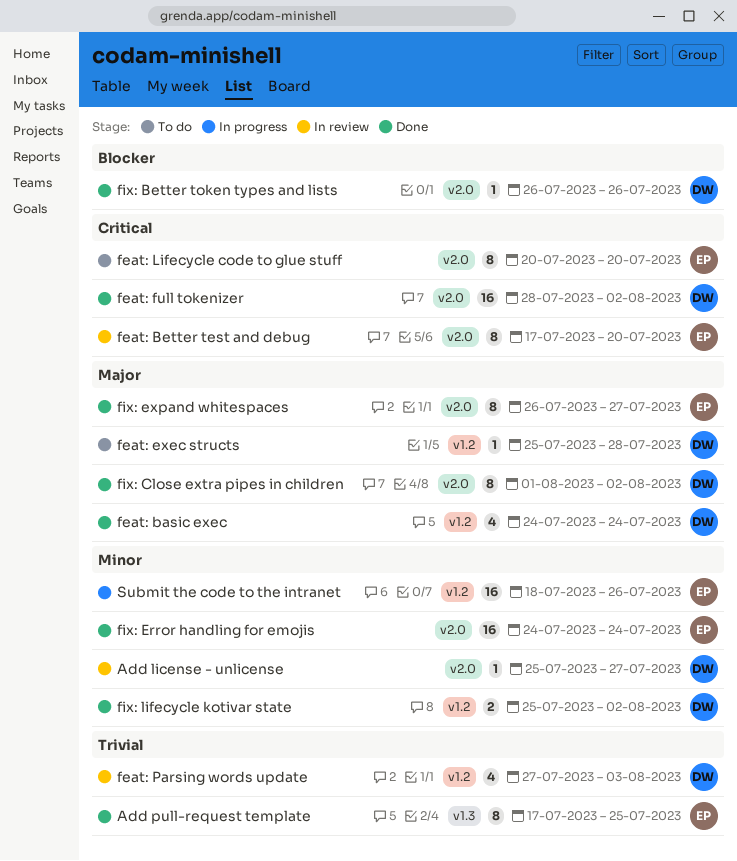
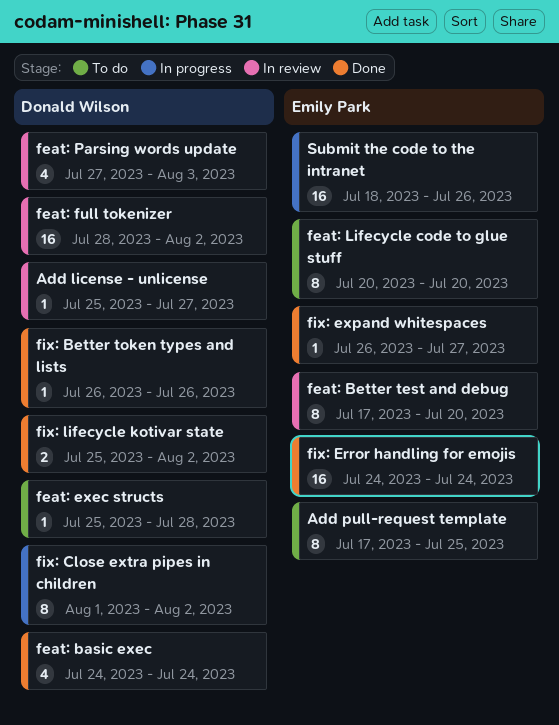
Add pull-request template, status: Done -> To do
feat: full tokenizer, status: Done -> In review
fix: Close extra pipes in children, status: Done -> In progress
fix: expand whitespaces, estimate: 8 -> 1

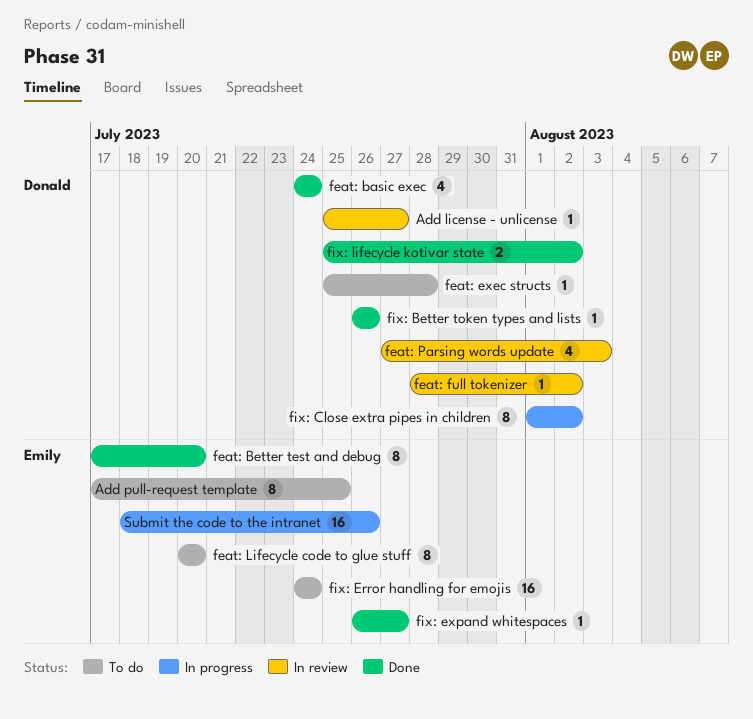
feat: Better test and debug, status: In review -> Done
feat: full tokenizer, estimate: 16 -> 1
fix: Error handling for emojis, status: Done -> To do

